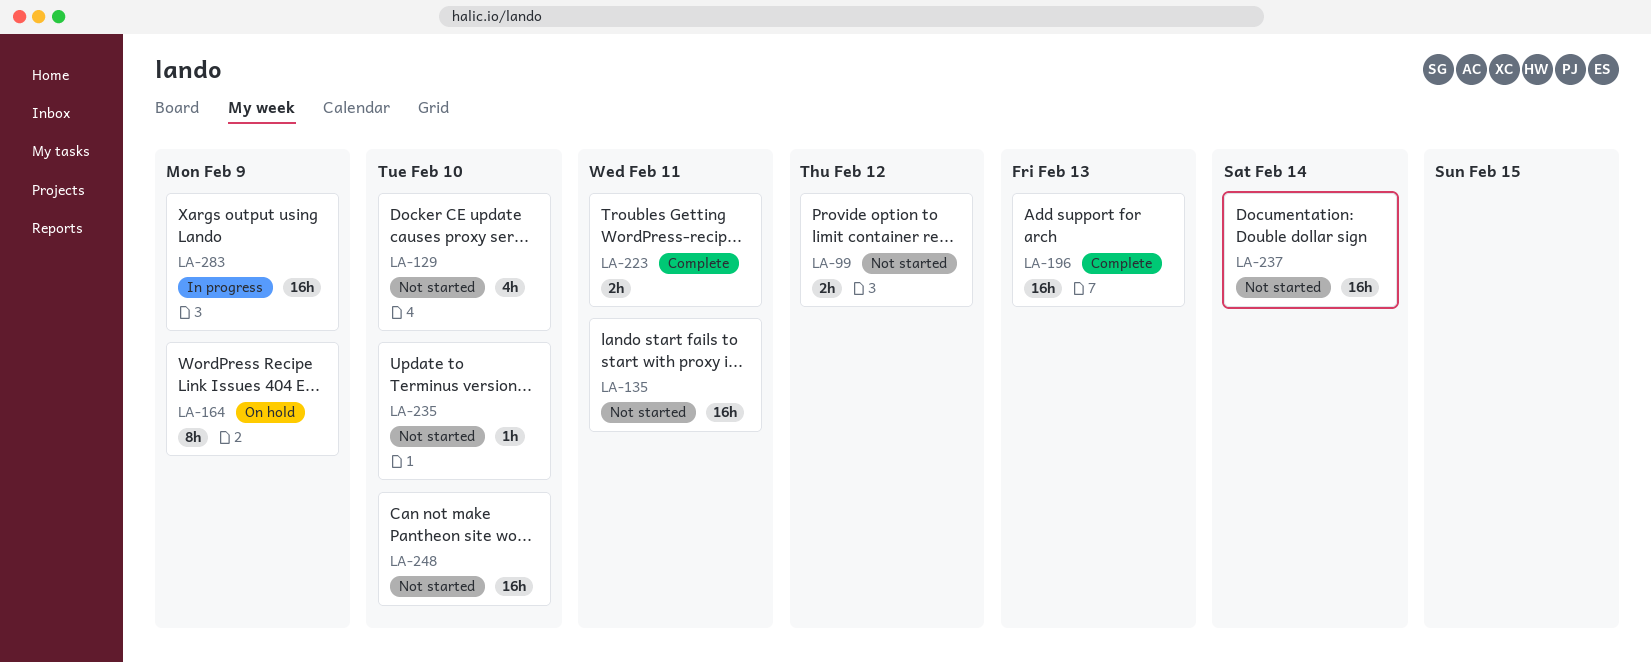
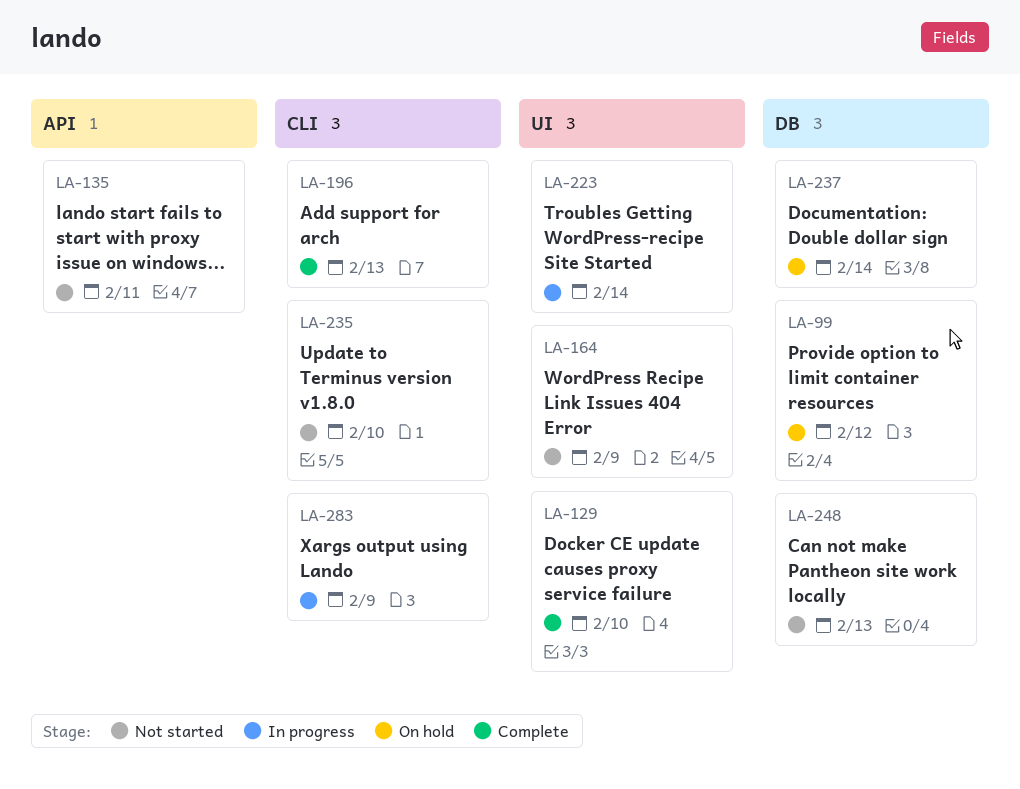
LA-99, status: Not started -> On hold
LA-129, status: Not started -> Complete
LA-164, status: On hold -> Not started
LA-223, status: Complete -> In progress
LA-223, due: Feb 11 -> Feb 14
LA-237, status: Not started -> On hold
LA-248, due: Feb 10 -> Feb 13

